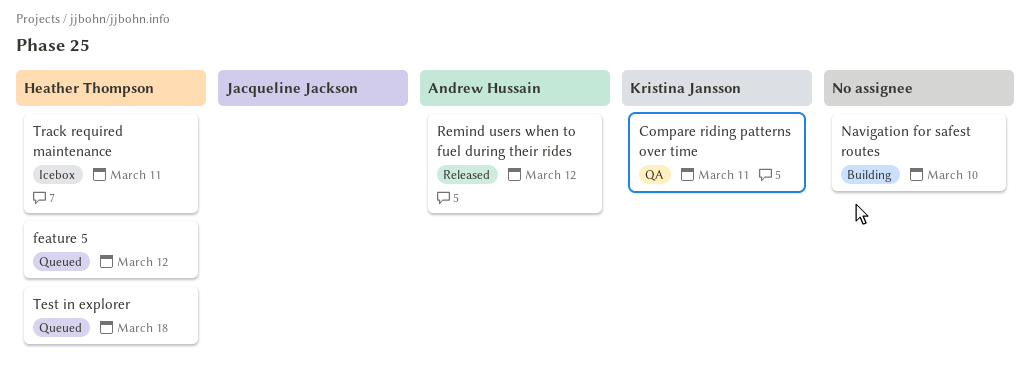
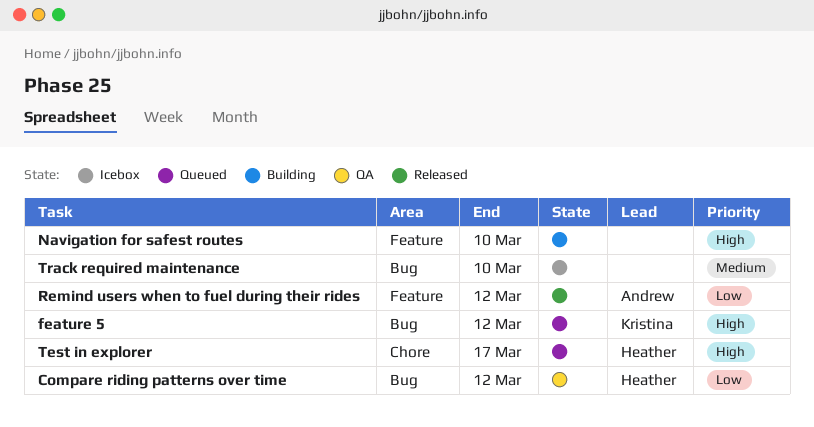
Compare riding patterns over time, owner: Kristina Jansson -> Heather Thompson
Compare riding patterns over time, due: Mar 11 -> Mar 12
feature 5, owner: Heather Thompson -> Kristina Jansson
Test in explorer, due: Mar 18 -> Mar 17
Track required maintenance, owner: Heather Thompson -> none
Track required maintenance, due: Mar 11 -> Mar 10

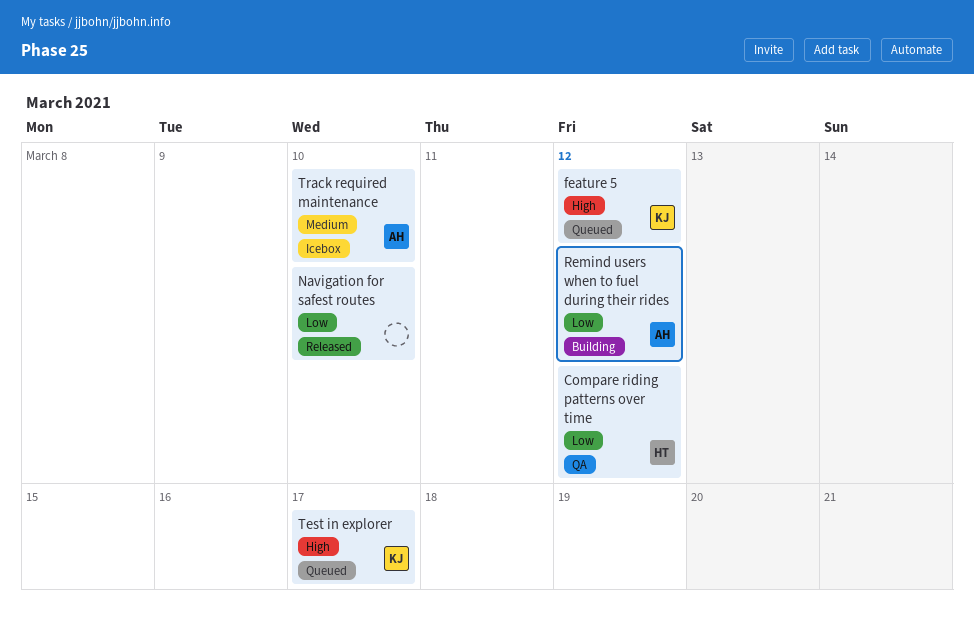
Navigation for safest routes, status: Building -> Released
Navigation for safest routes, priority: High -> Low
Remind users when to fuel during their rides, status: Released -> Building
Test in explorer, owner: Heather -> Kristina
Track required maintenance, owner: none -> Andrew

